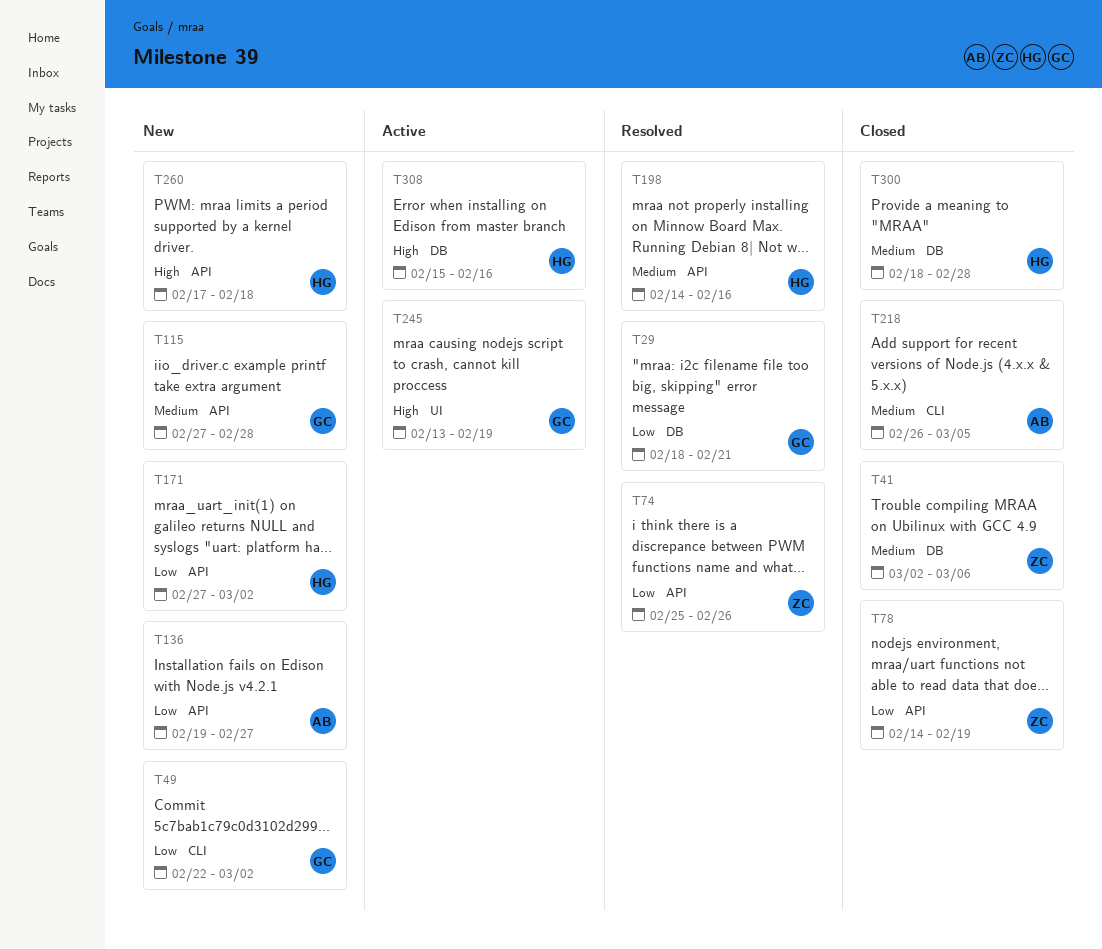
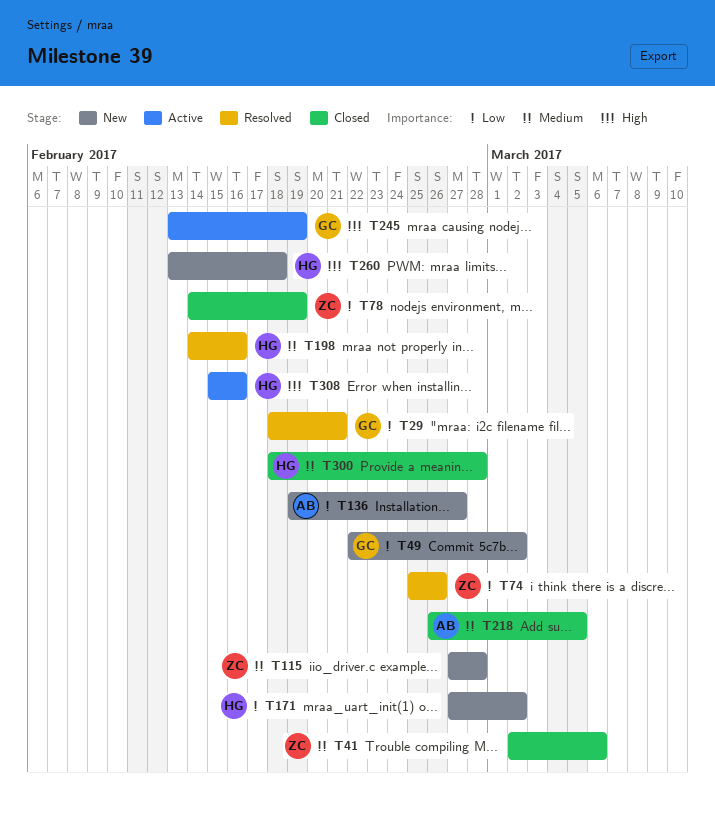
T115, owner: GC -> ZC
T260, start: Feb 17 -> Feb 13

